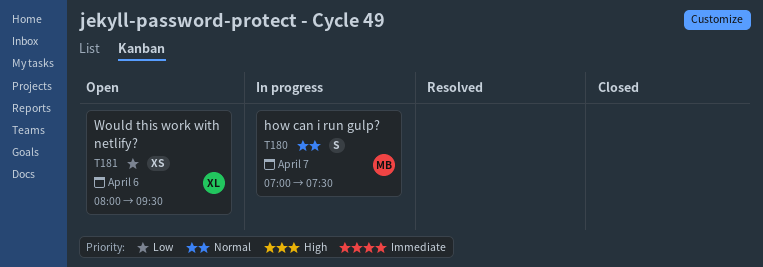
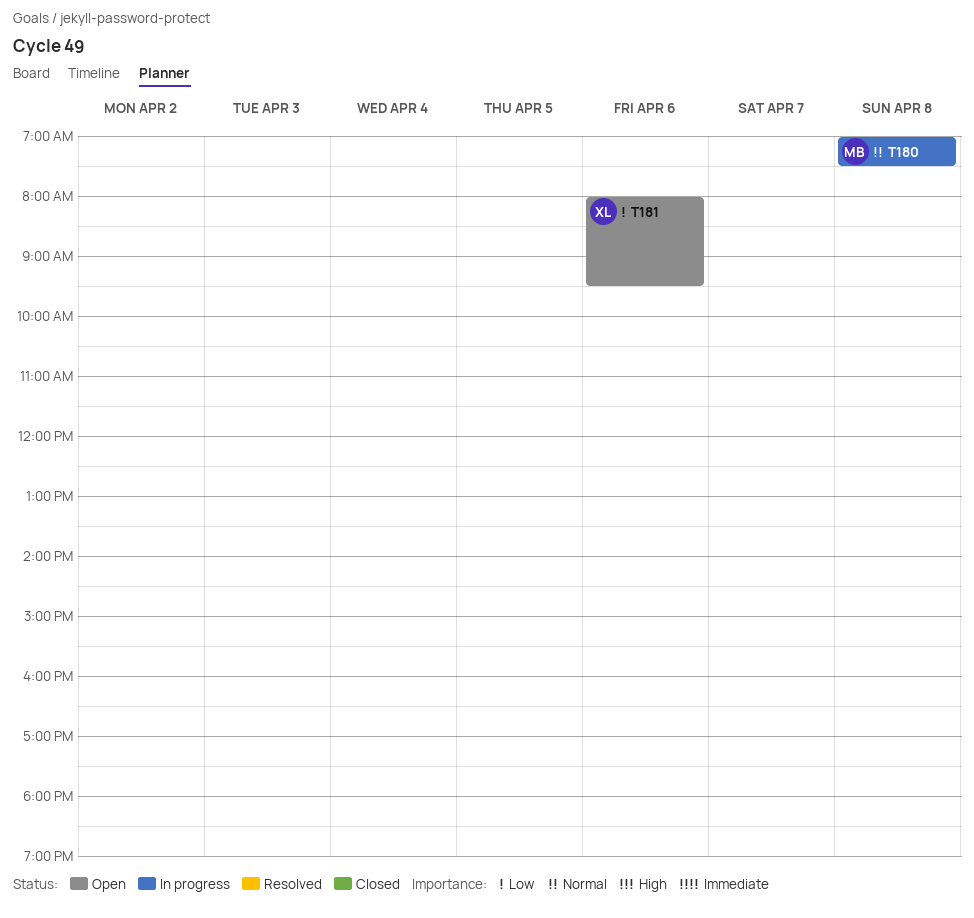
T180, day: Apr 7 -> Apr 8

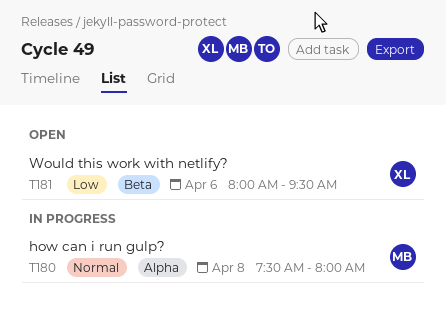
T180, begins: 07:00 -> 07:30
T180, ends: 07:30 -> 08:00

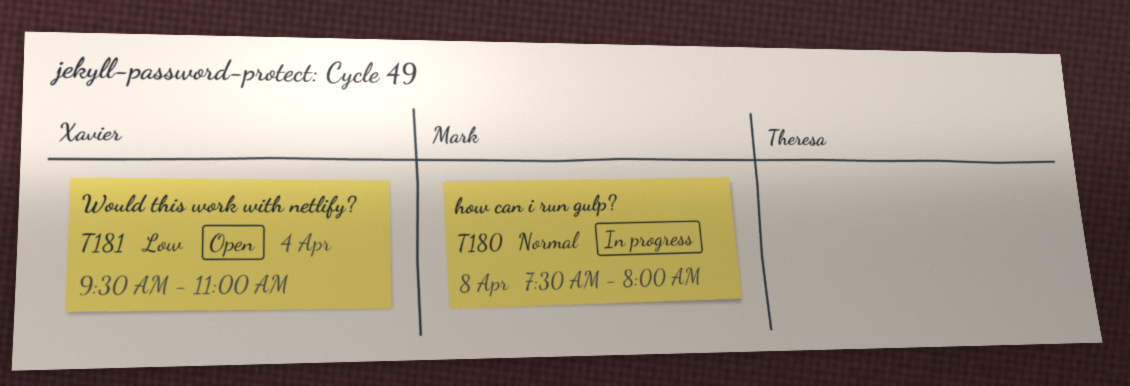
T181, day: Apr 6 -> Apr 4
T181, begins: 08:00 -> 09:30
T181, ends: 09:30 -> 11:00

